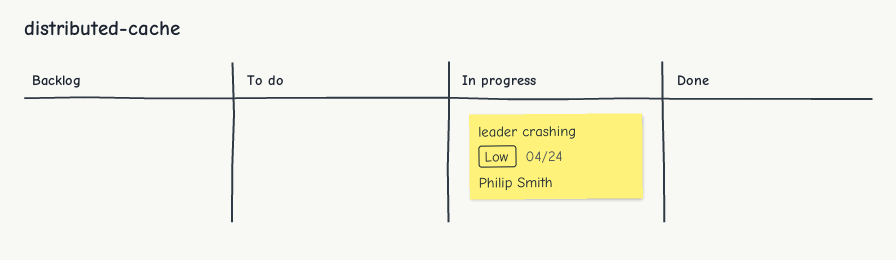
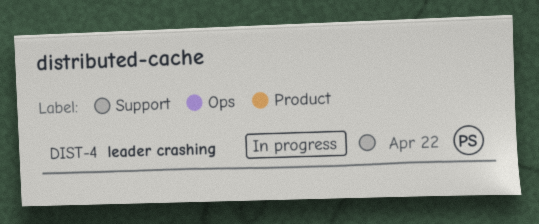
leader crashing, due: Apr 24 -> Apr 22

